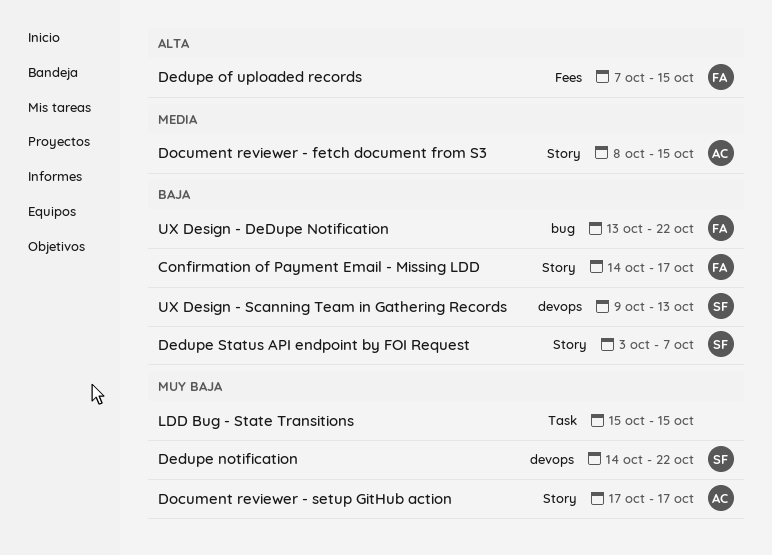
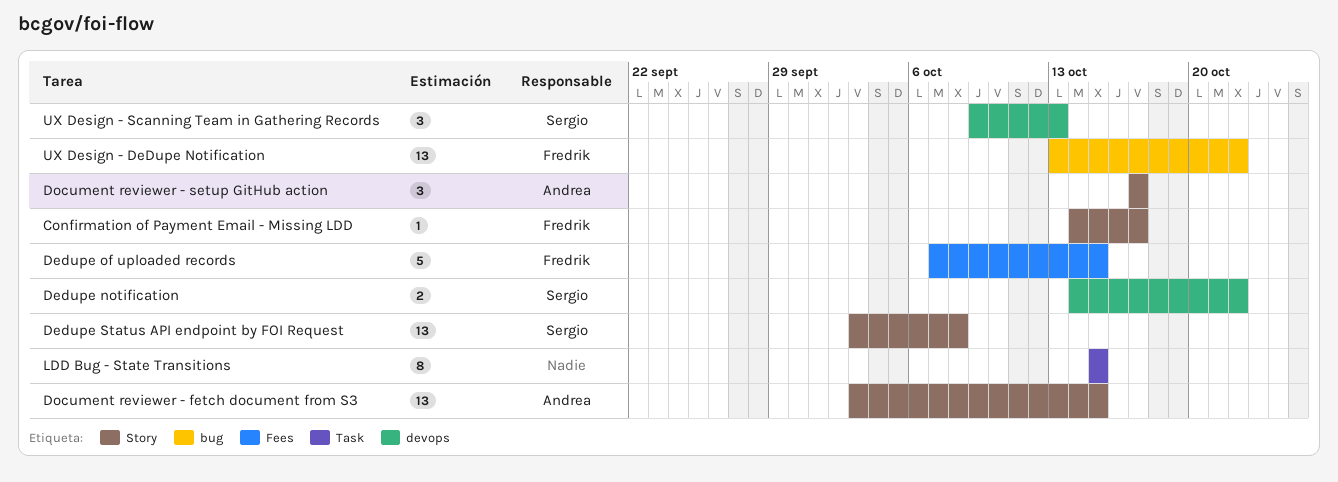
Dedupe Status API endpoint by FOI Request, due: Oct 7 -> Oct 8
Document reviewer - fetch document from S3, start: Oct 8 -> Oct 3

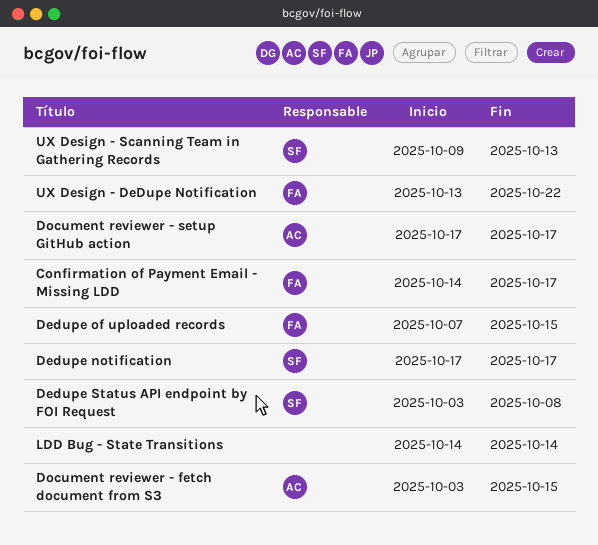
Dedupe notification, start: Oct 14 -> Oct 17
Dedupe notification, due: Oct 22 -> Oct 17
LDD Bug - State Transitions, start: Oct 15 -> Oct 14
LDD Bug - State Transitions, due: Oct 15 -> Oct 14

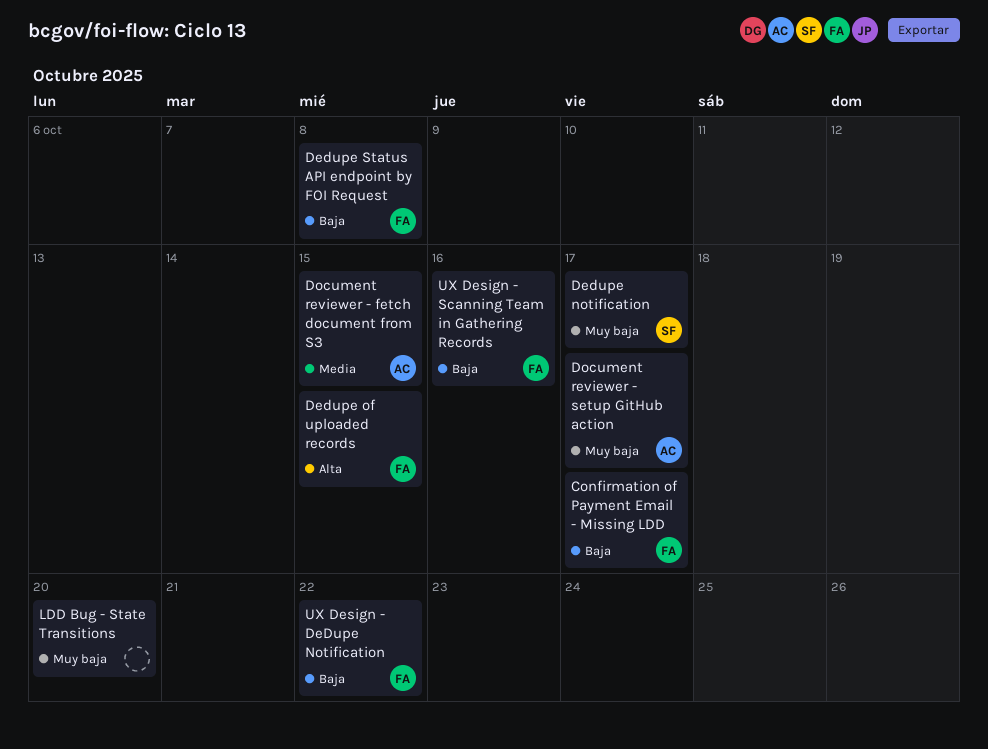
Dedupe Status API endpoint by FOI Request, owner: SF -> FA
LDD Bug - State Transitions, due: Oct 14 -> Oct 20
UX Design - Scanning Team in Gathering Records, owner: SF -> FA
UX Design - Scanning Team in Gathering Records, due: Oct 13 -> Oct 16

